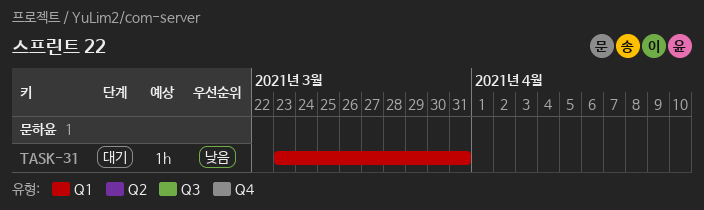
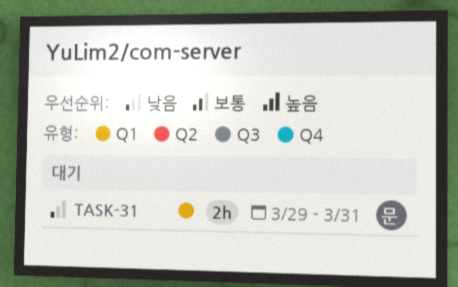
TASK-31, estimate: 1h -> 2h
TASK-31, start: Mar 23 -> Mar 29

